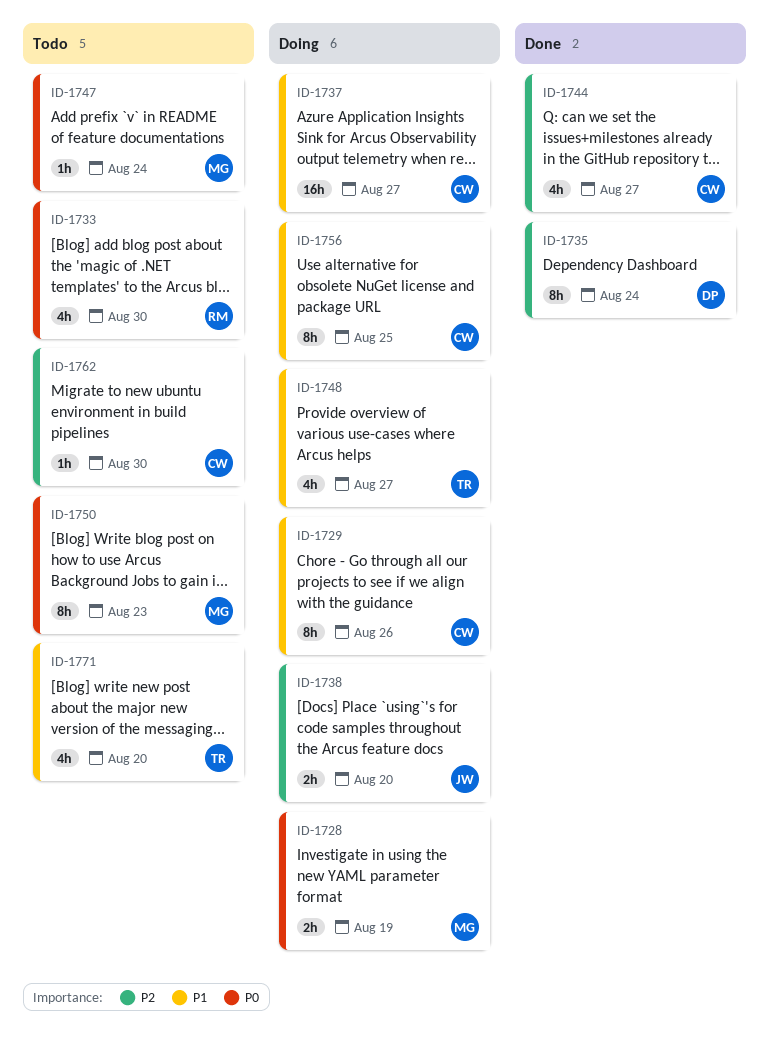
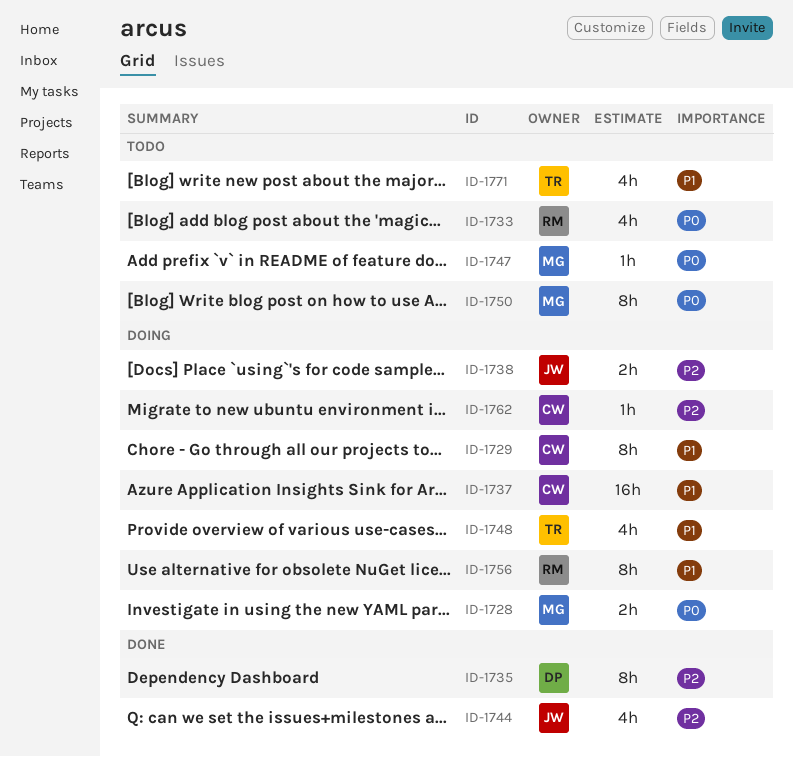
ID-1744, owner: CW -> JW
ID-1756, owner: CW -> RM
ID-1762, status: Todo -> Doing

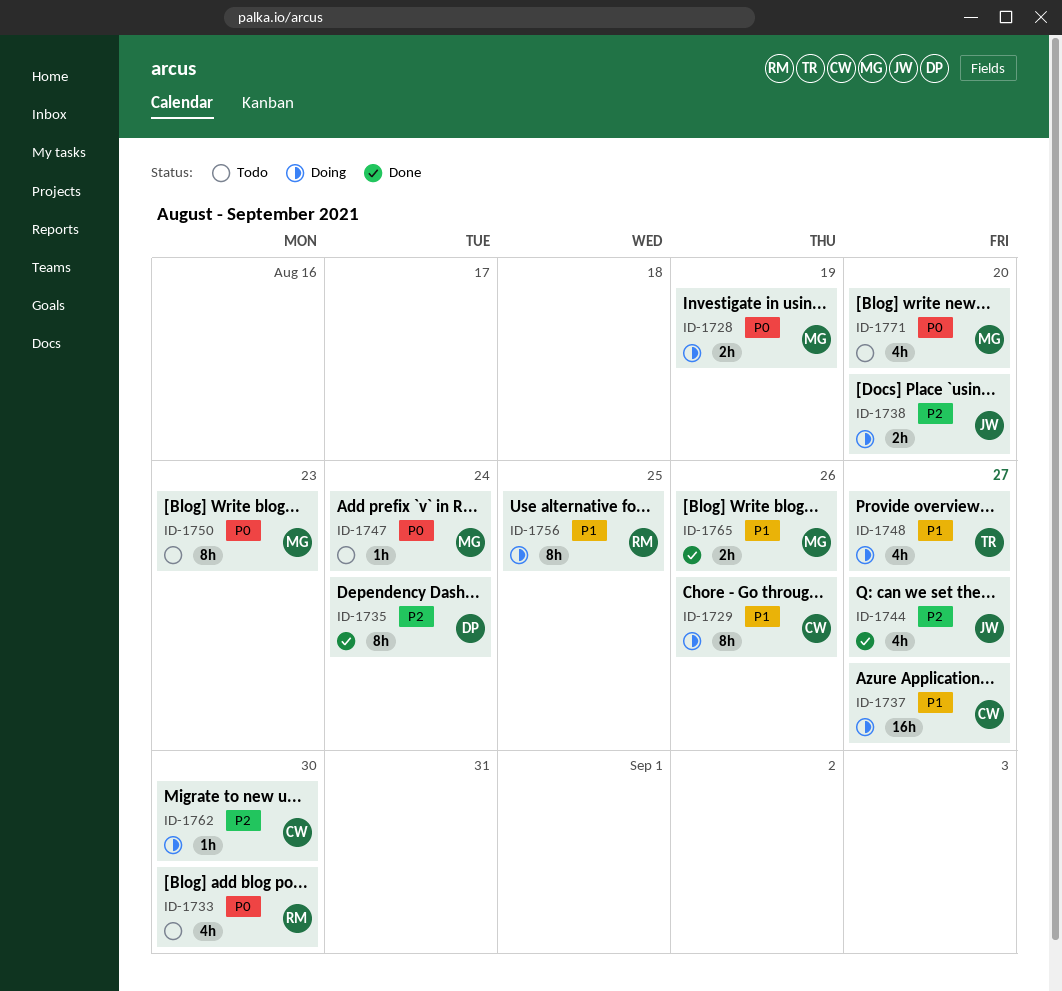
ID-1765: none -> present
ID-1771, owner: TR -> MG
ID-1771, priority: P1 -> P0

